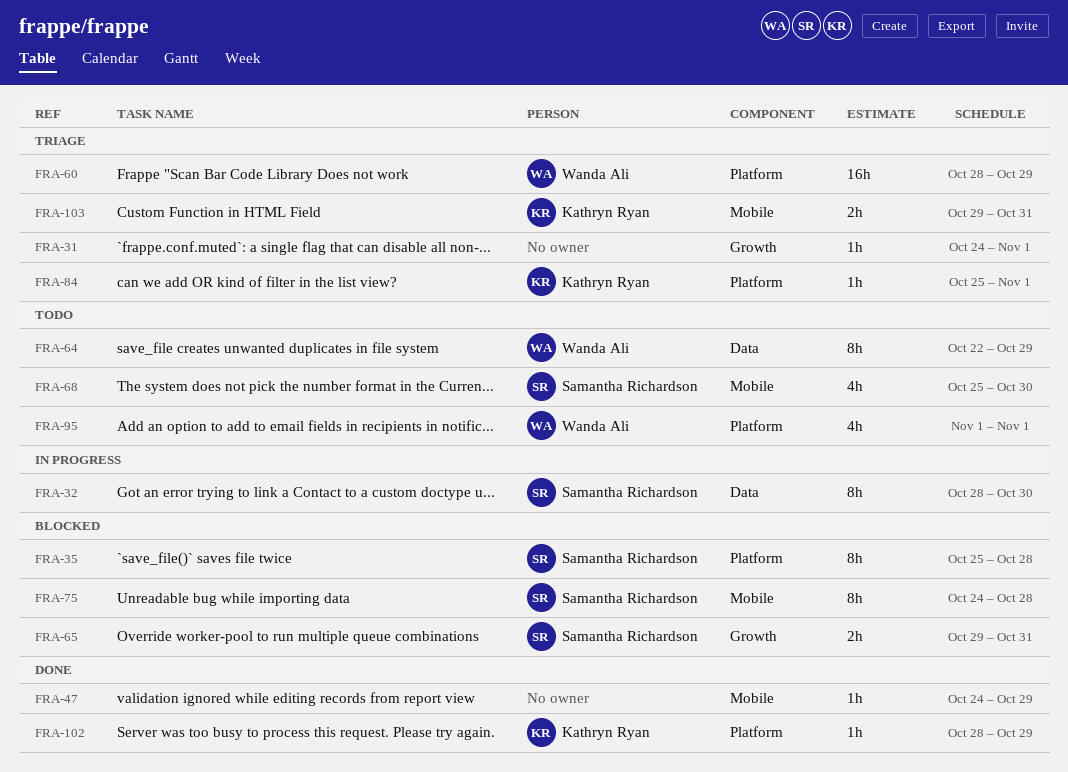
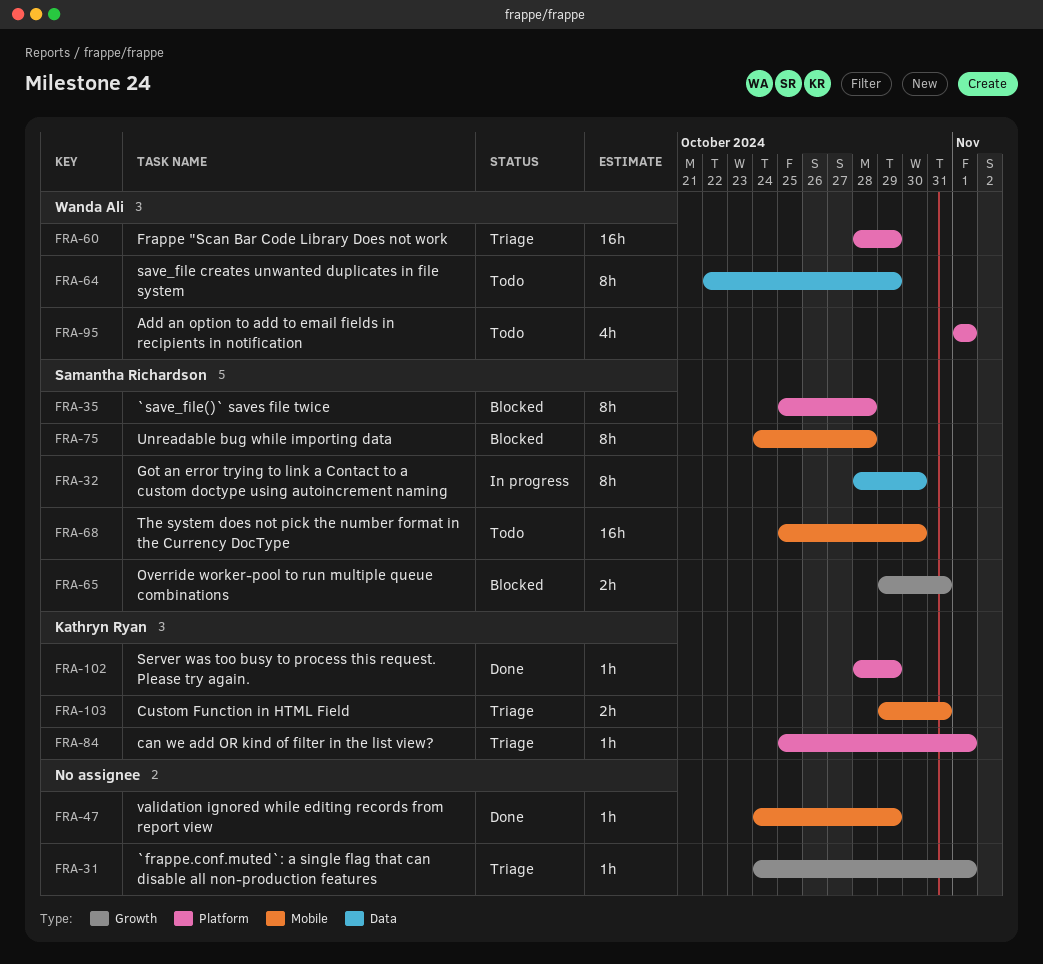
FRA-68, estimate: 4h -> 16h

